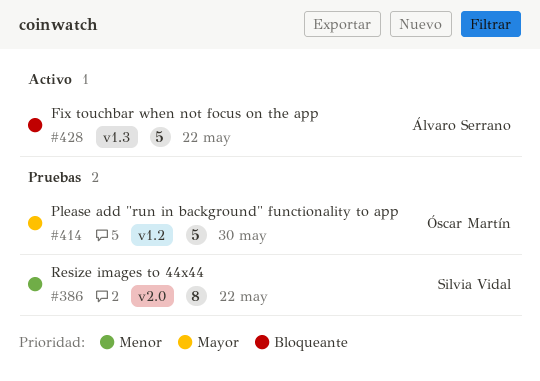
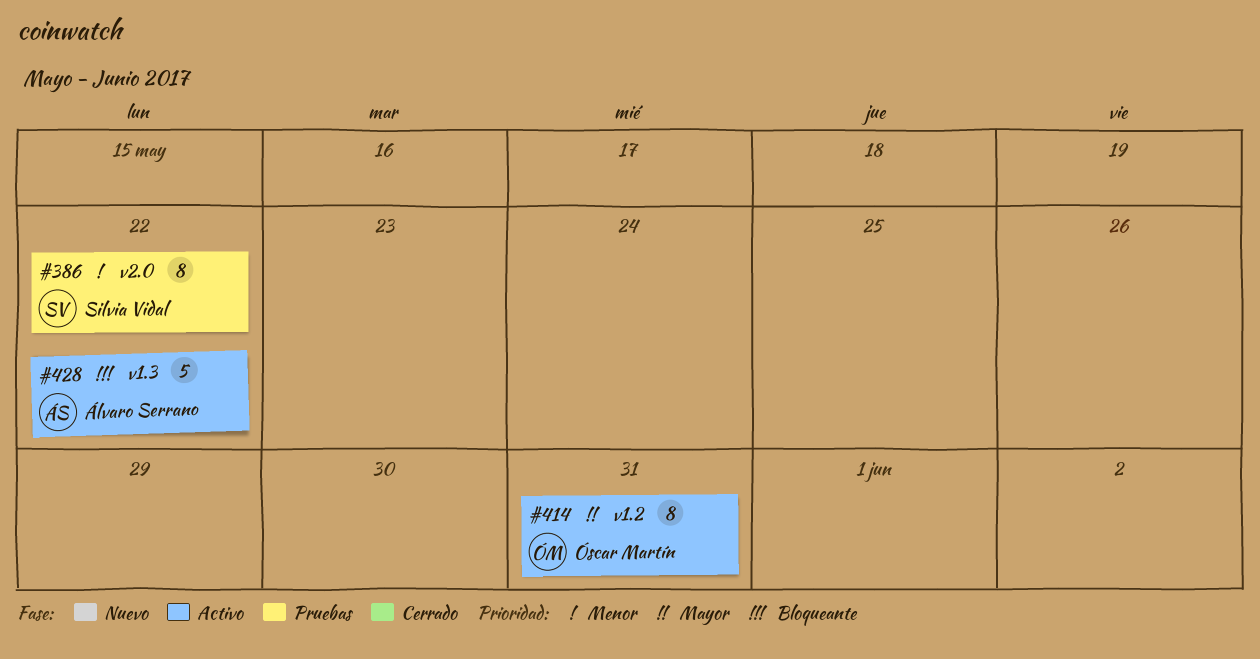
#414, status: Pruebas -> Activo
#414, estimate: 5 -> 8
#414, due: May 30 -> May 31

